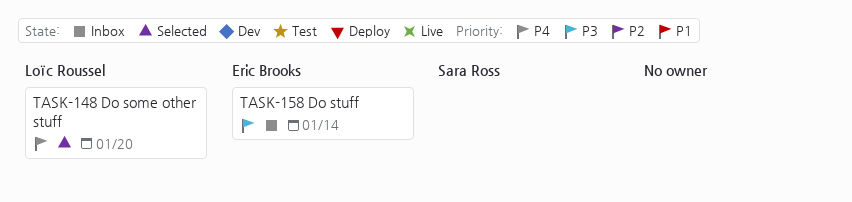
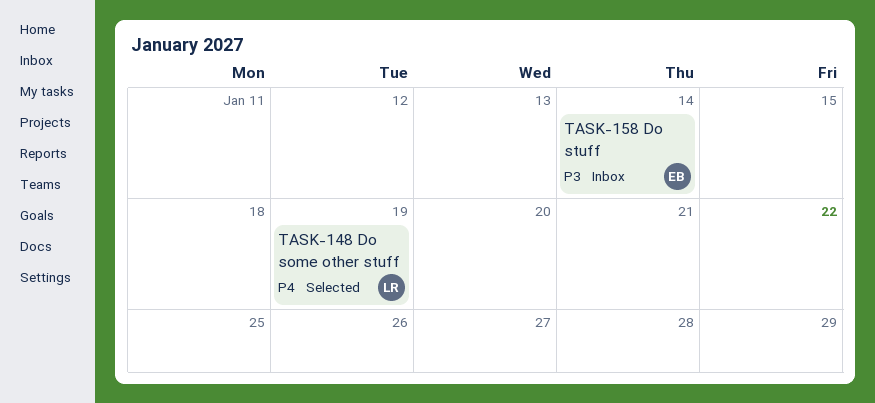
TASK-148, due: Jan 20 -> Jan 19

